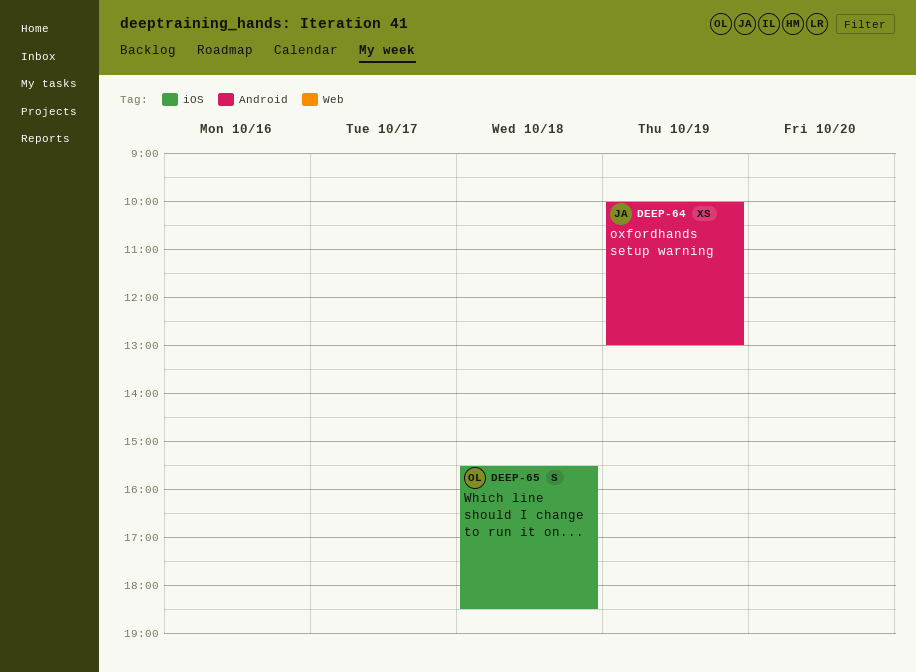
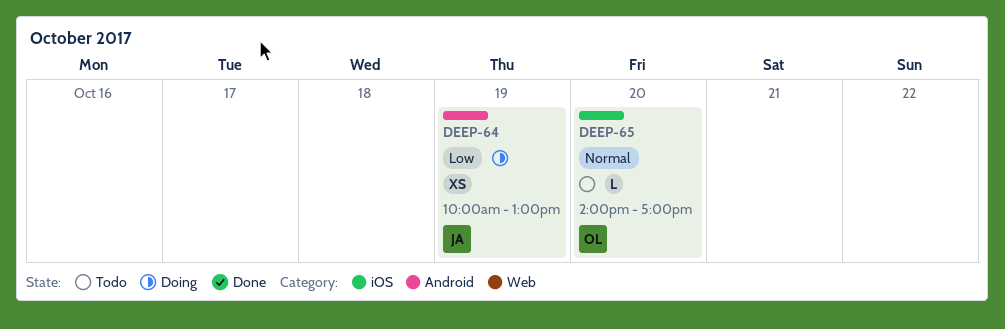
DEEP-65, estimate: S -> L
DEEP-65, day: Oct 18 -> Oct 20
DEEP-65, begins: 15:30 -> 14:00
DEEP-65, ends: 18:30 -> 17:00

